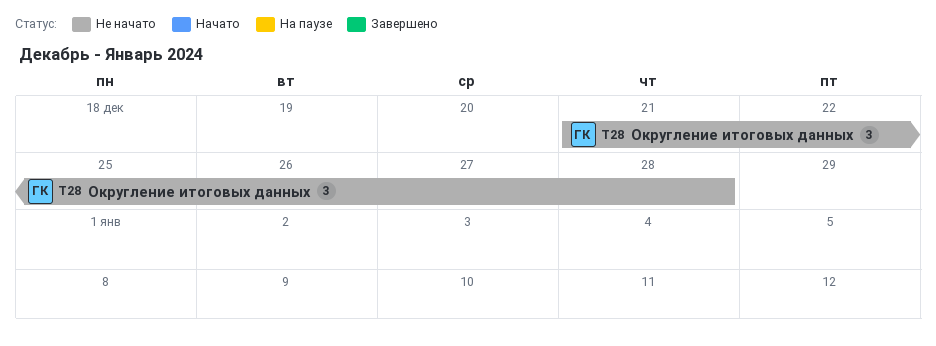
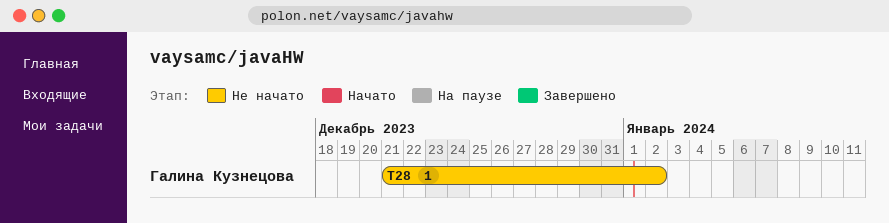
T28, estimate: 3 -> 1
T28, due: Dec 28 -> Jan 2

